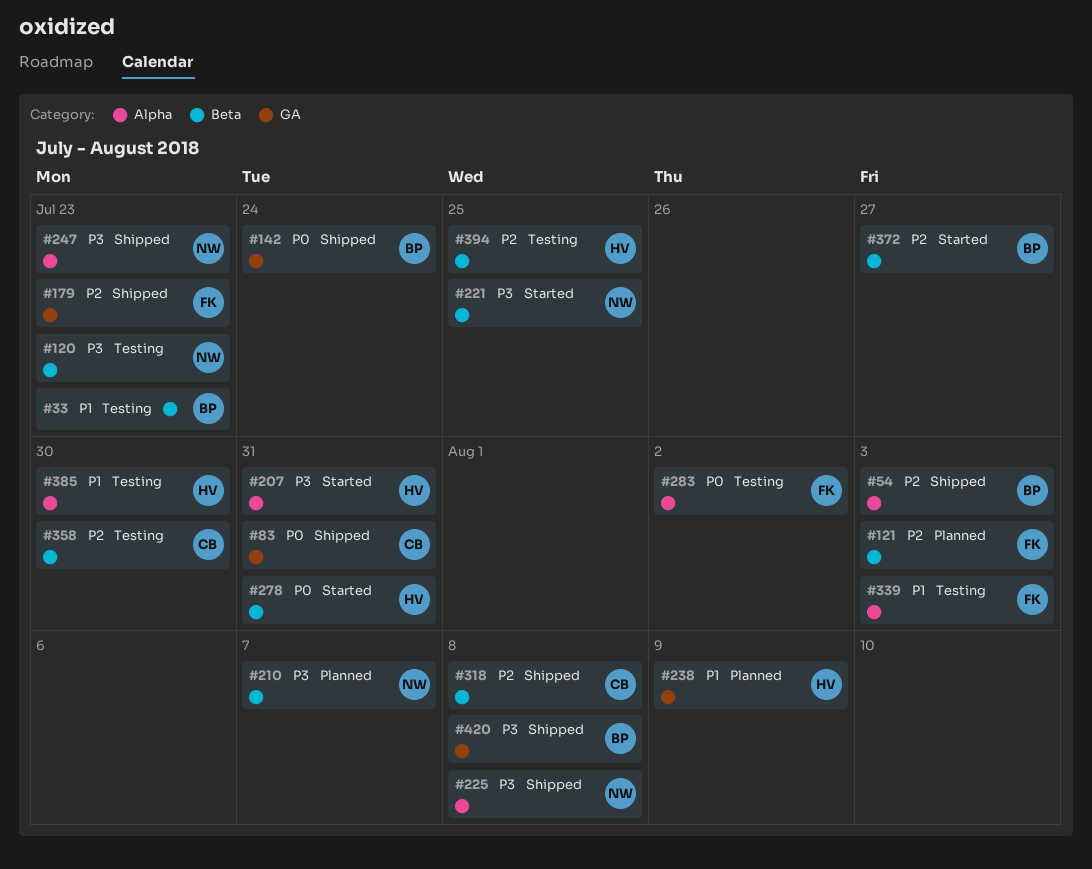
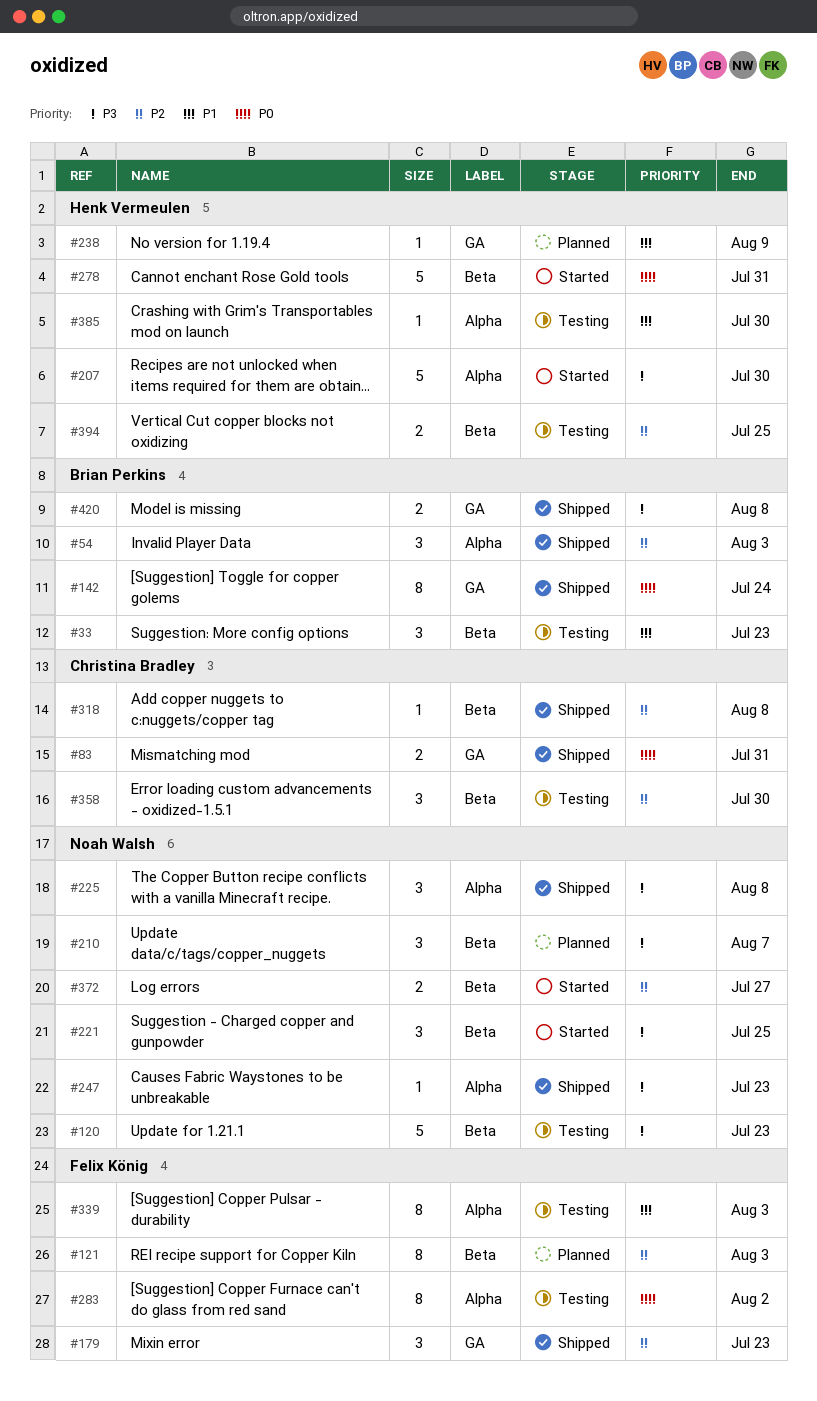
#207, due: Jul 31 -> Jul 30
#372, owner: Brian Perkins -> Noah Walsh

